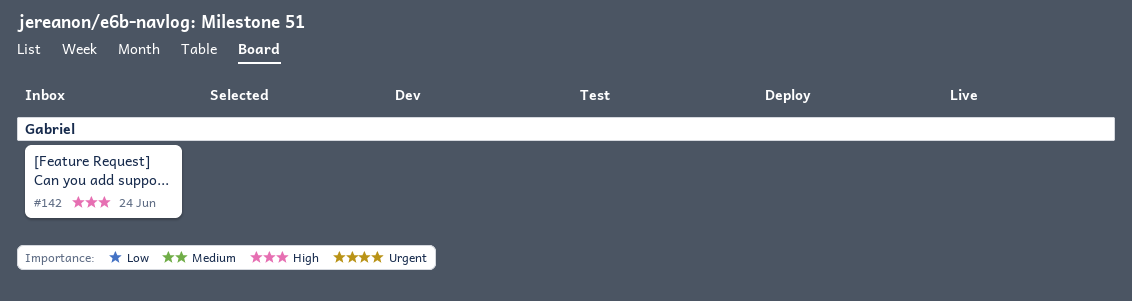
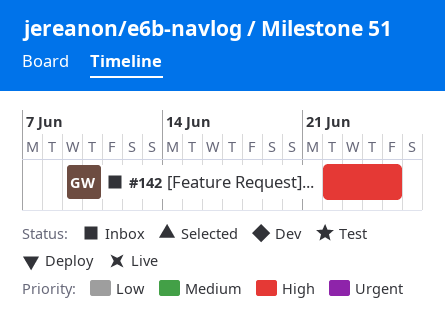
#142, due: Jun 24 -> Jun 25

